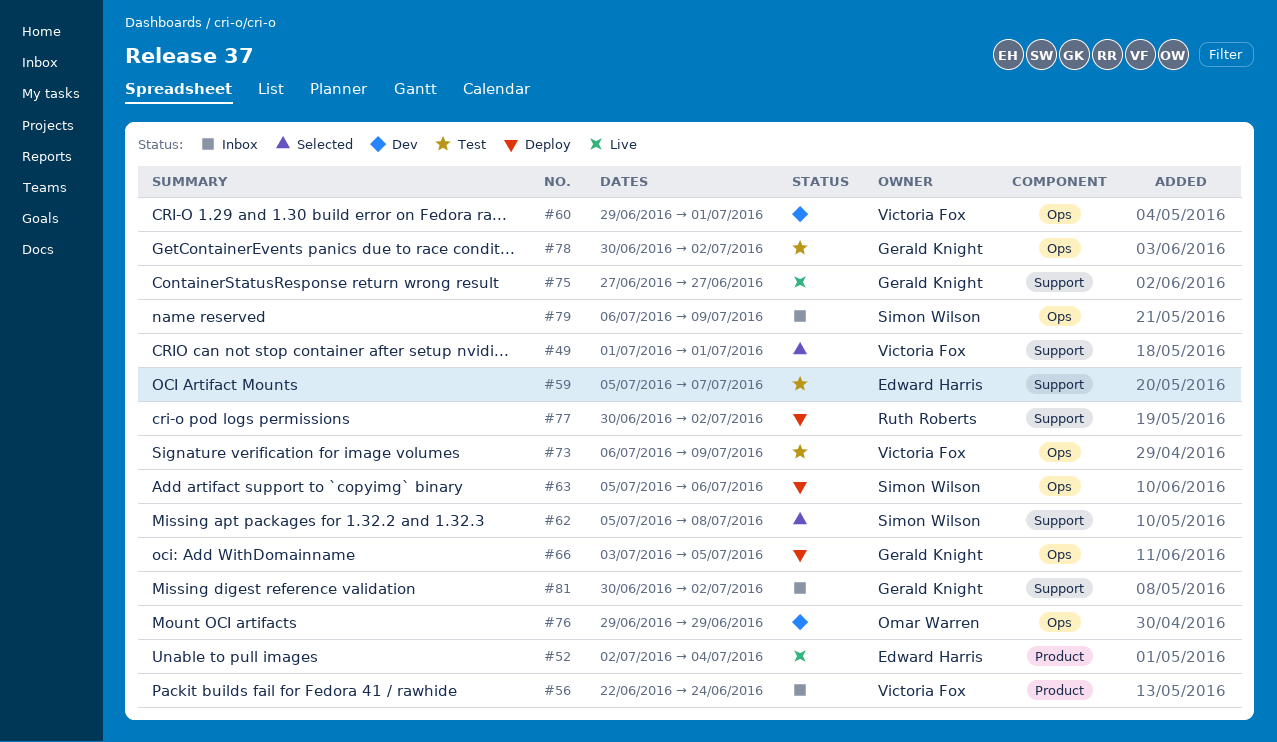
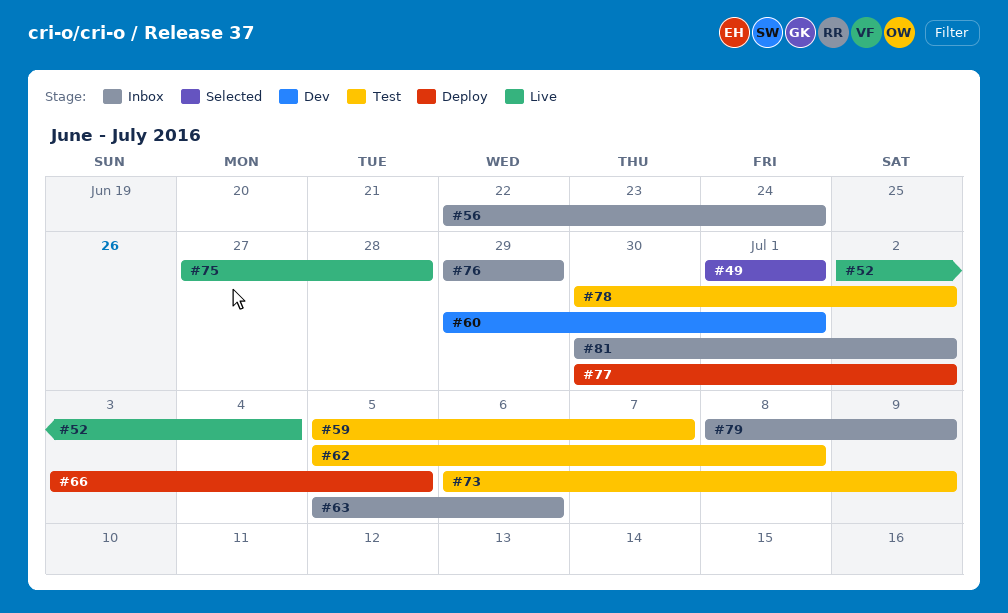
#62, status: Selected -> Test
#63, status: Deploy -> Inbox
#75, due: Jun 27 -> Jun 28
#76, status: Dev -> Inbox
#79, start: Jul 6 -> Jul 8

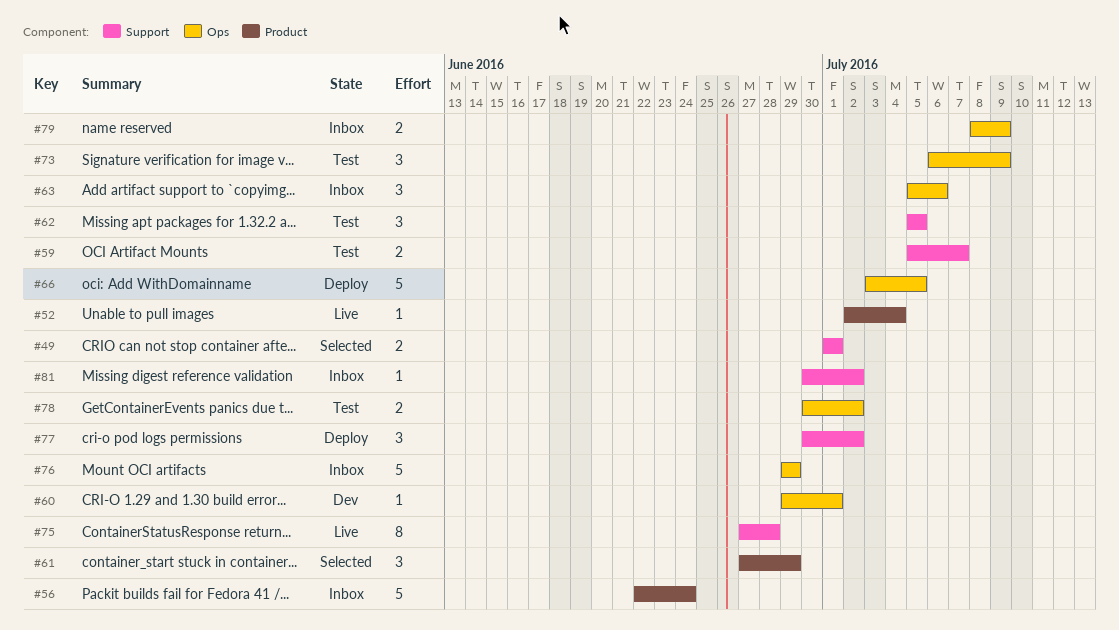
#61: none -> present
#62, due: Jul 8 -> Jul 5

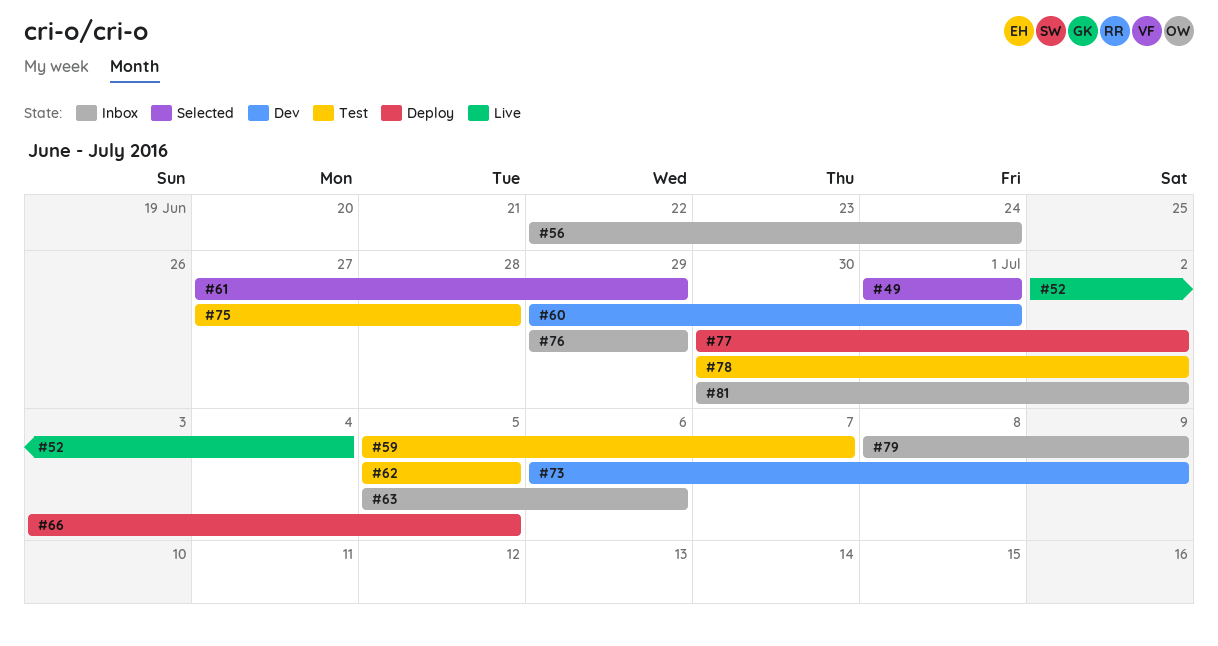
#73, status: Test -> Dev
#75, status: Live -> Test

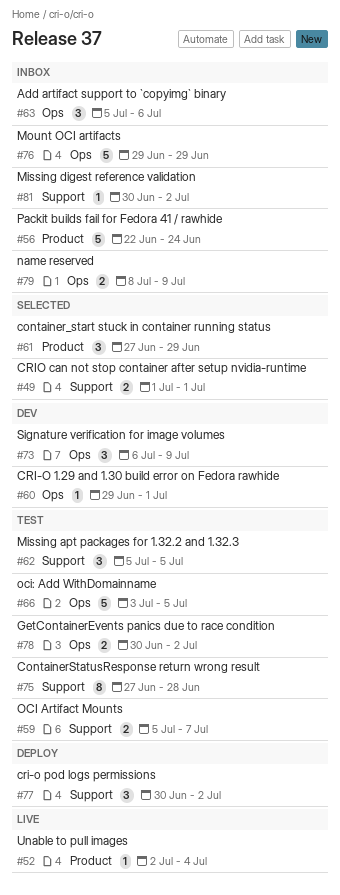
#66, status: Deploy -> Test

